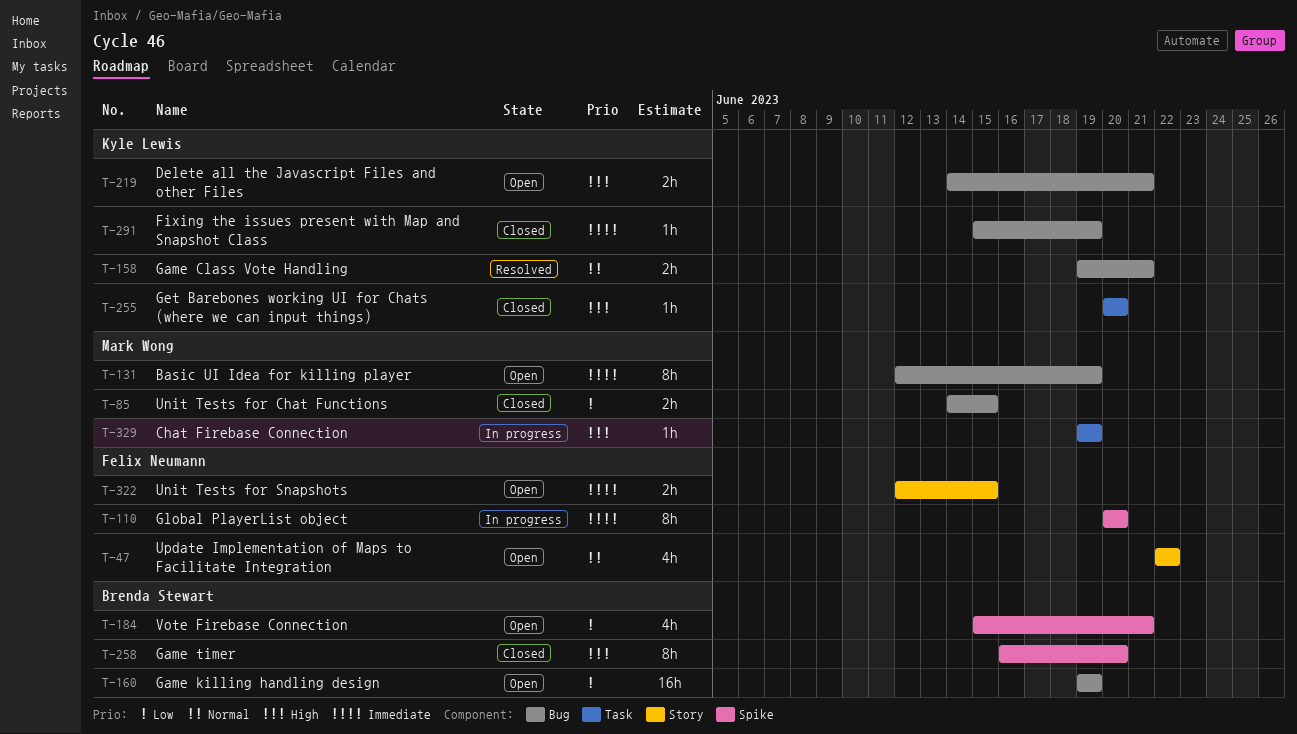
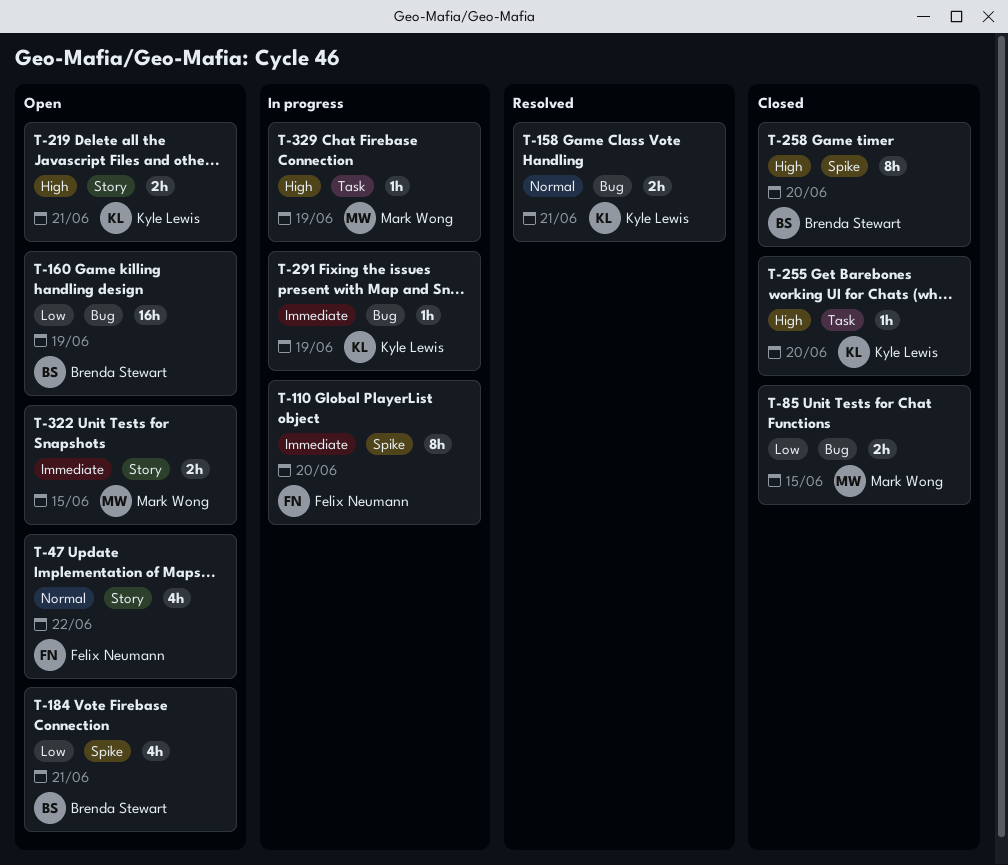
T-131: present -> none
T-219, label: Bug -> Story
T-291, status: Closed -> In progress
T-322, owner: Felix Neumann -> Mark Wong

